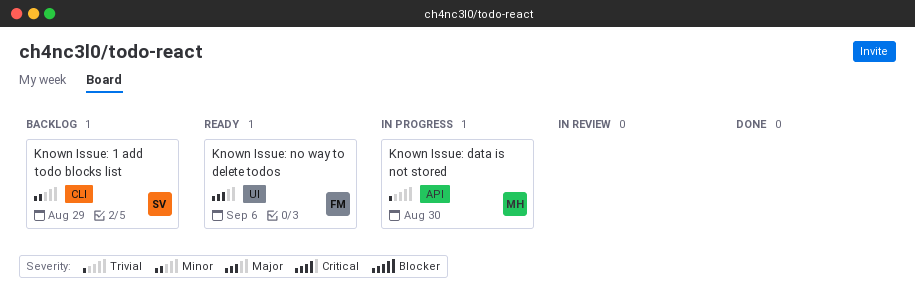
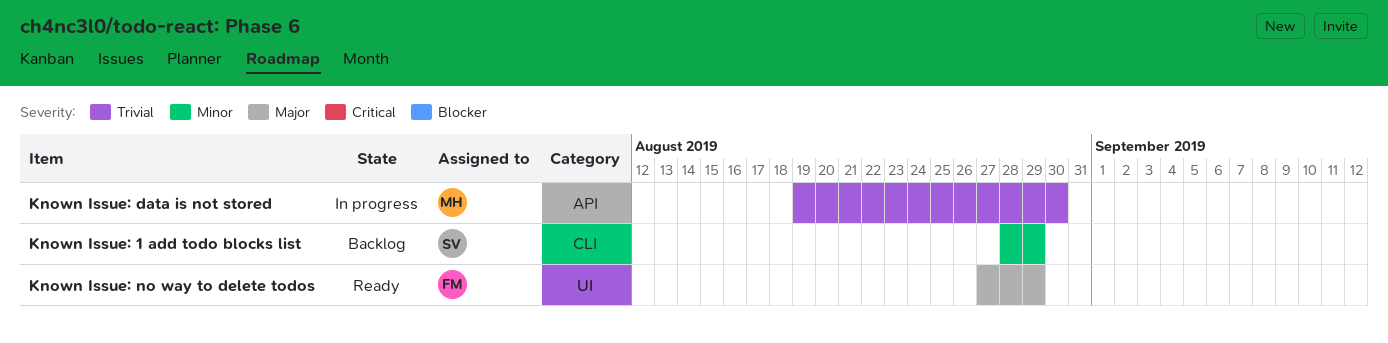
Known Issue: no way to delete todos, due: Sep 6 -> Aug 29

